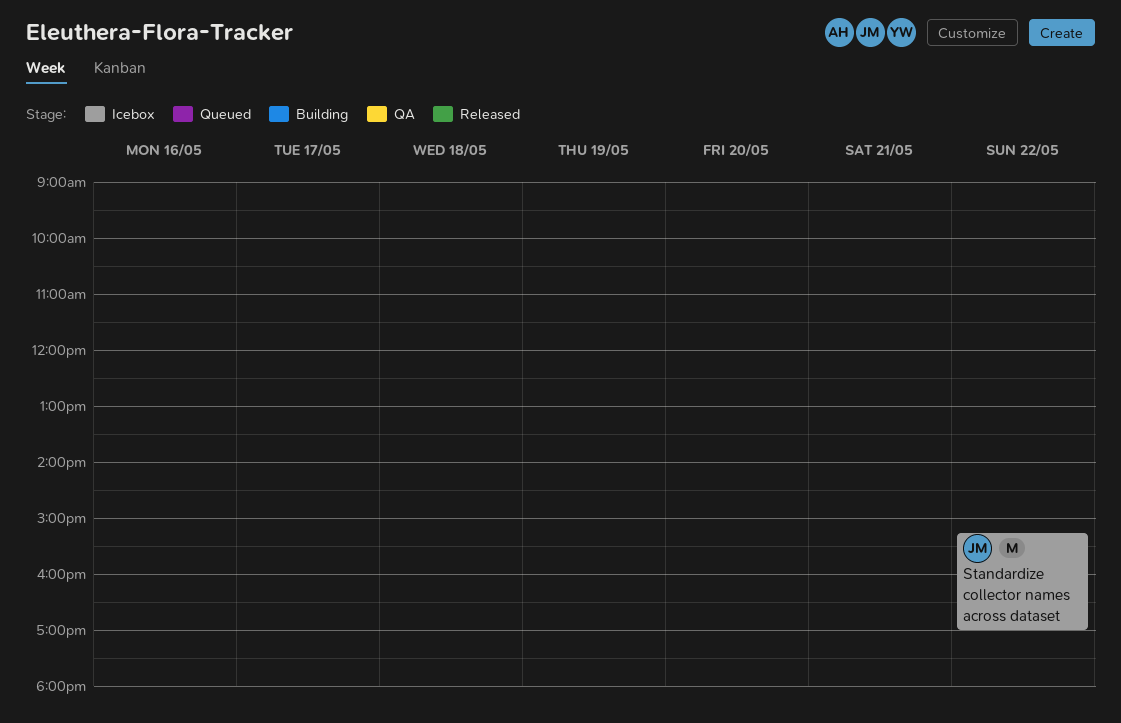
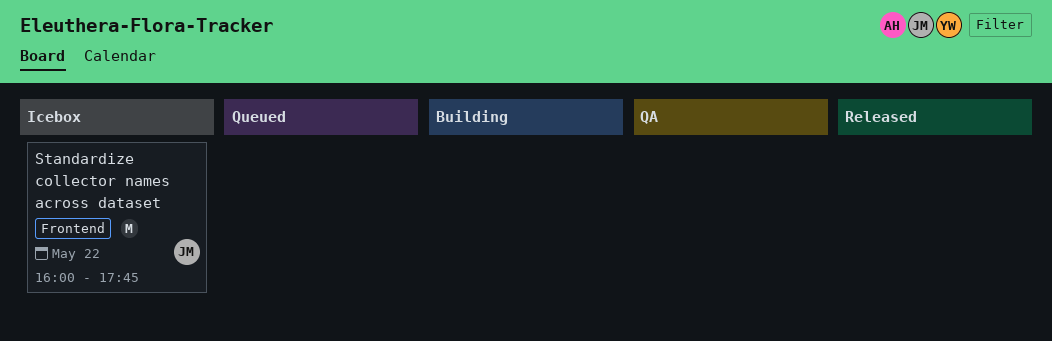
Standardize collector names across dataset, begins: 15:15 -> 16:00
Standardize collector names across dataset, ends: 17:00 -> 17:45

